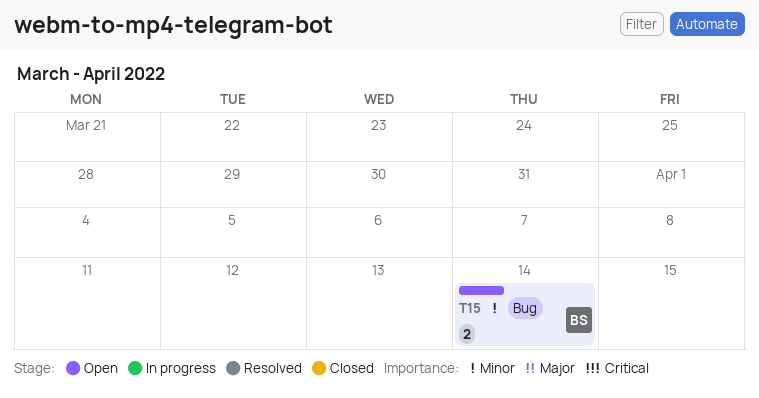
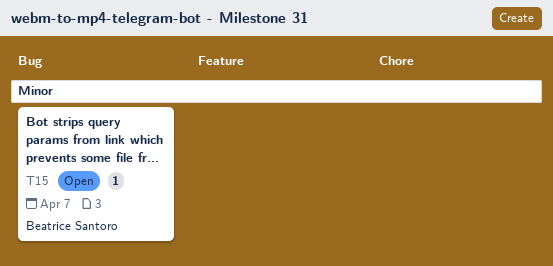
T15, estimate: 2 -> 1
T15, due: Apr 14 -> Apr 7

